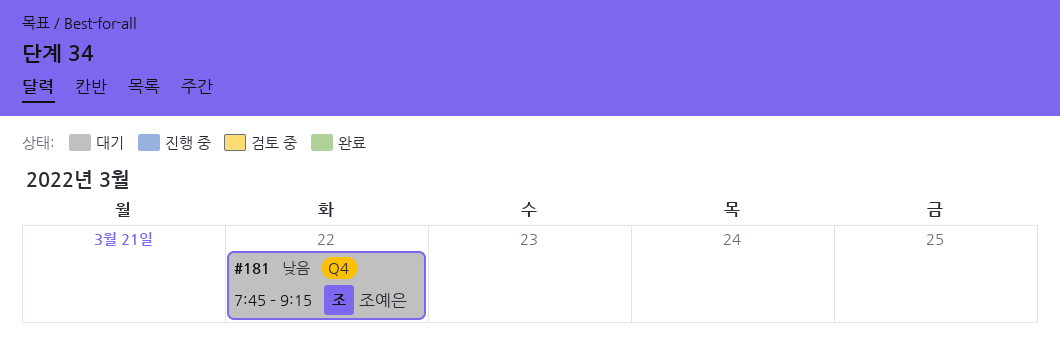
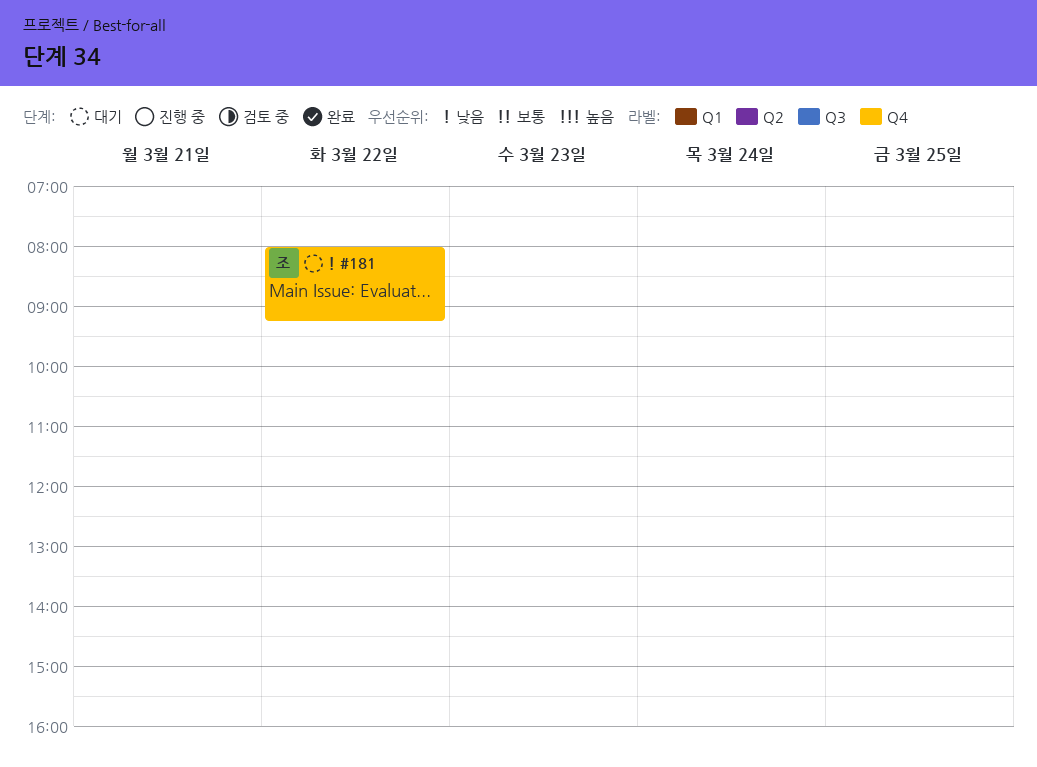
#181, begins: 07:45 -> 08:00

